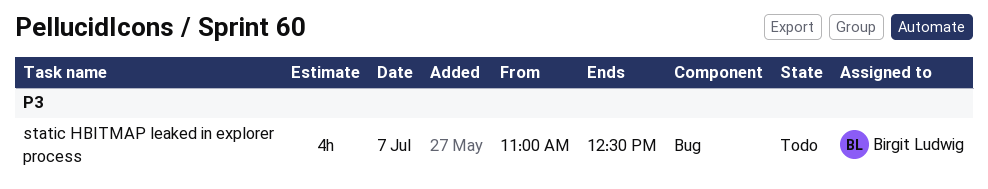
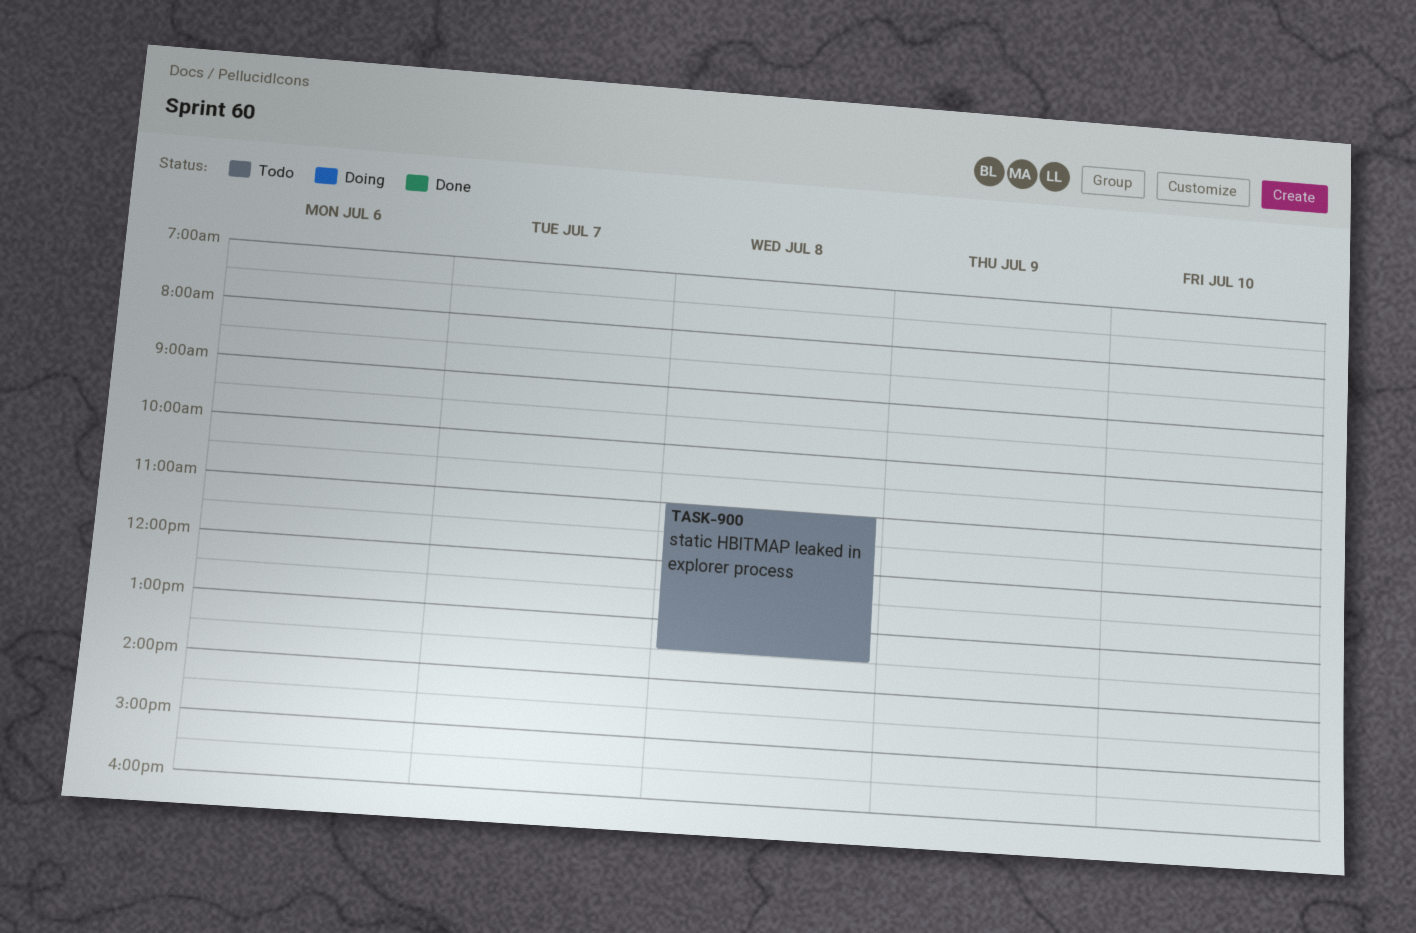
static HBITMAP leaked in explorer process, day: Jul 7 -> Jul 8
static HBITMAP leaked in explorer process, ends: 12:30 -> 13:30

